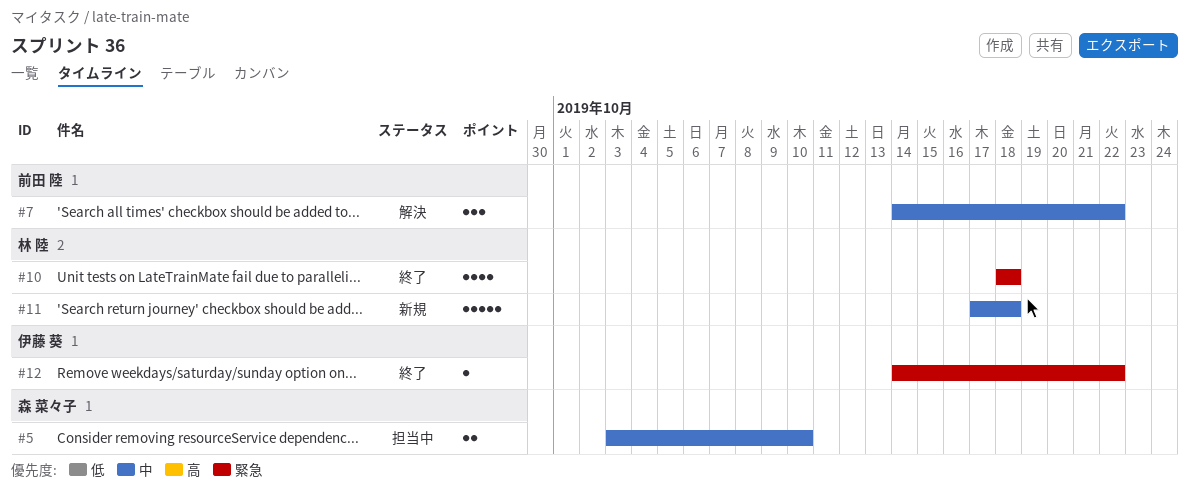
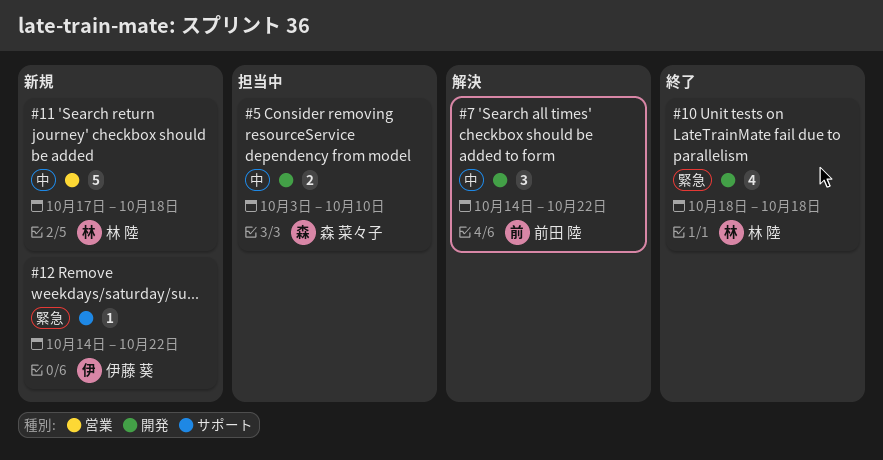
#12, status: 終了 -> 新規

